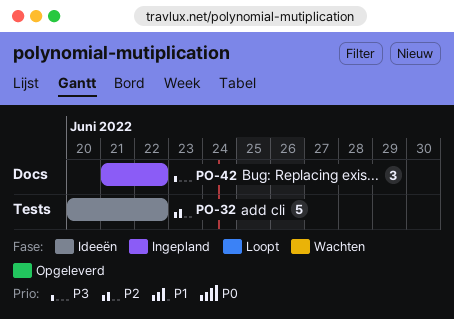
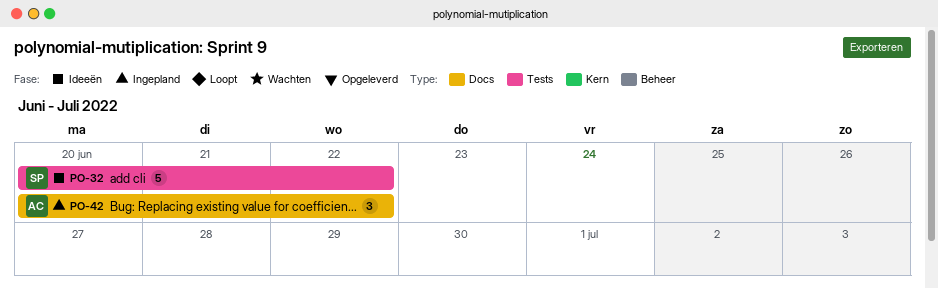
PO-42, start: Jun 21 -> Jun 20

